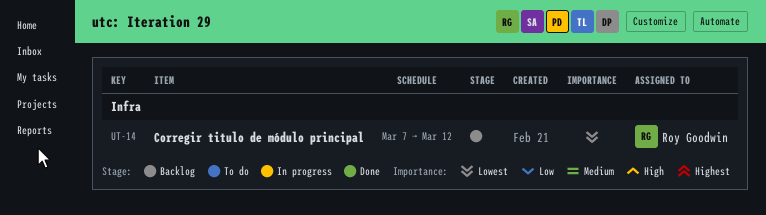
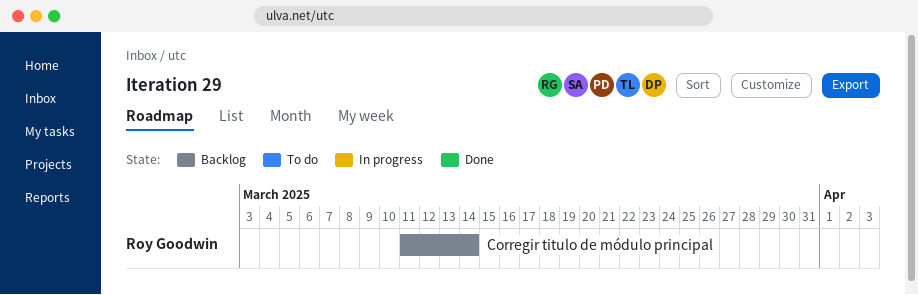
Corregir titulo de módulo principal, start: Mar 7 -> Mar 11
Corregir titulo de módulo principal, due: Mar 12 -> Mar 14

